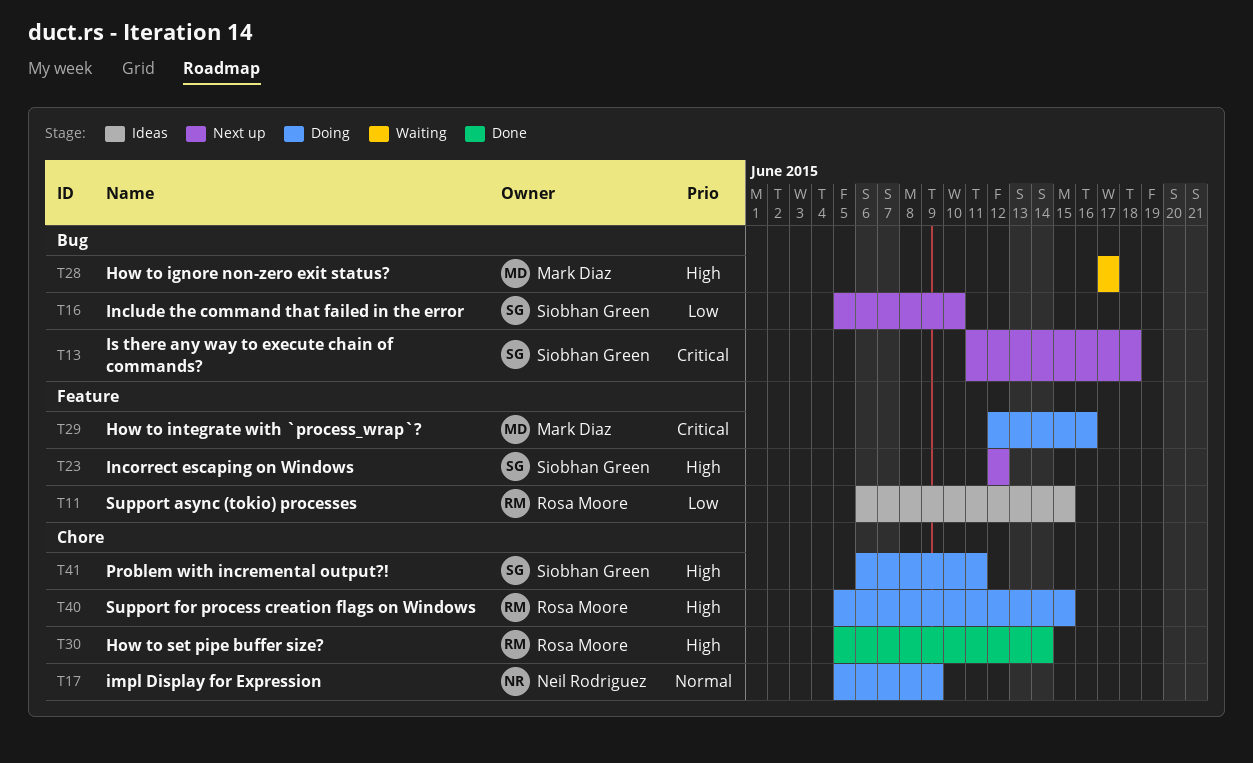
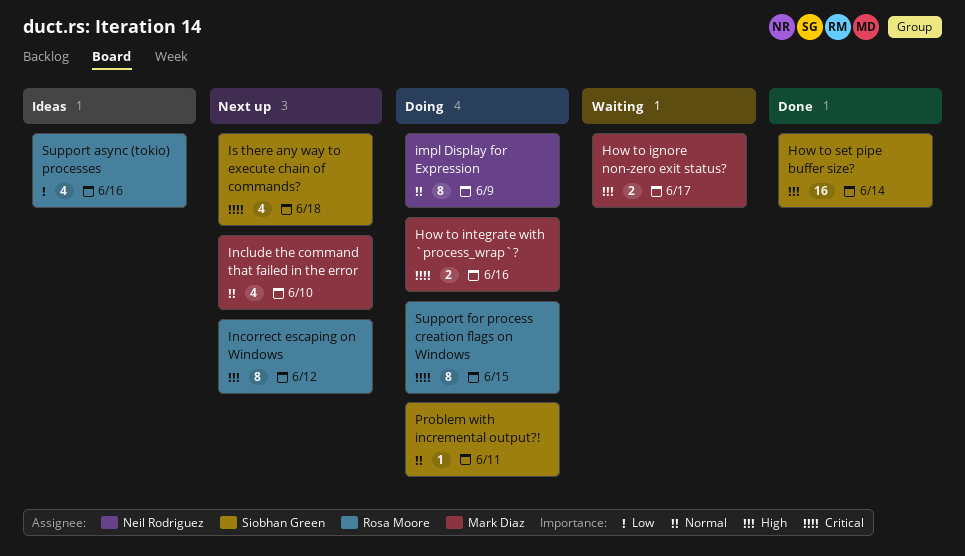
How to set pipe buffer size?, owner: Rosa Moore -> Siobhan Green
Include the command that failed in the error, owner: Siobhan Green -> Mark Diaz
Include the command that failed in the error, priority: Low -> Normal
Incorrect escaping on Windows, owner: Siobhan Green -> Rosa Moore
Problem with incremental output?!, priority: High -> Normal
Support async (tokio) processes, due: Jun 15 -> Jun 16
Support for process creation flags on Windows, priority: High -> Critical

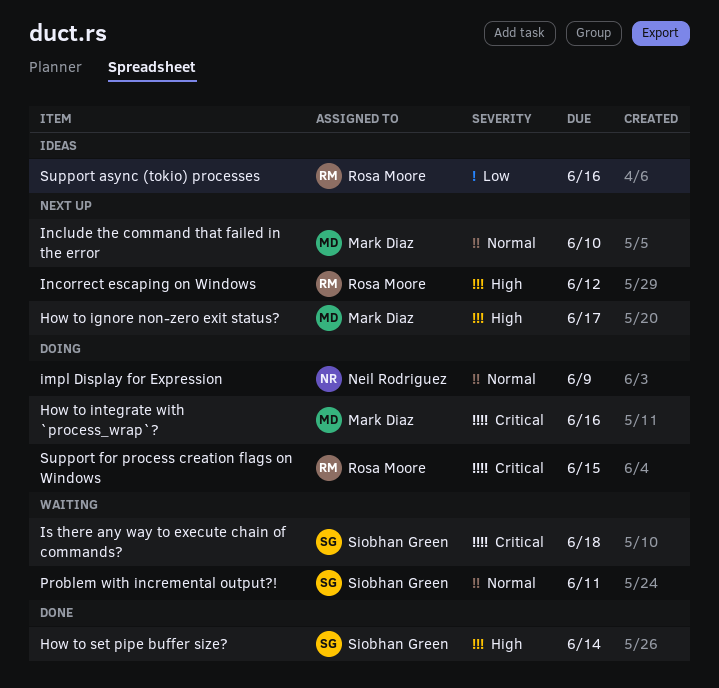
How to ignore non-zero exit status?, status: Waiting -> Next up
Is there any way to execute chain of commands?, status: Next up -> Waiting
Problem with incremental output?!, status: Doing -> Waiting

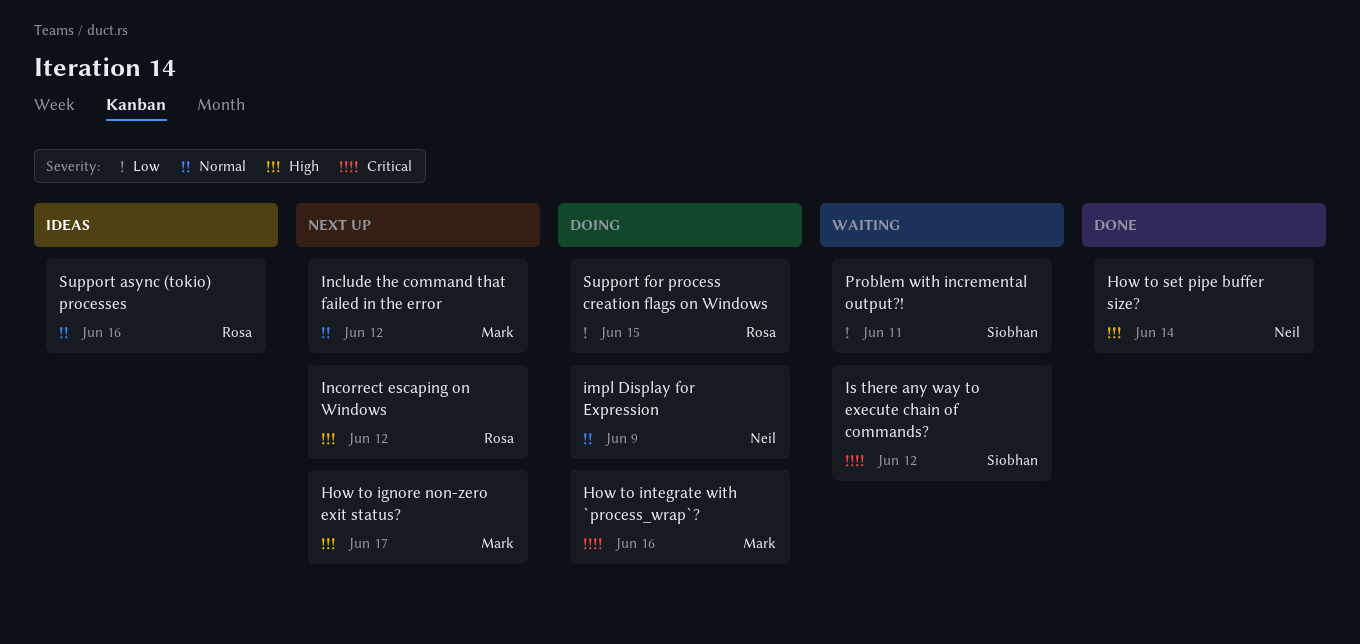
How to set pipe buffer size?, owner: Siobhan Green -> Neil Rodriguez
Include the command that failed in the error, due: Jun 10 -> Jun 12
Is there any way to execute chain of commands?, due: Jun 18 -> Jun 12
Problem with incremental output?!, priority: Normal -> Low
Support async (tokio) processes, priority: Low -> Normal
Support for process creation flags on Windows, priority: Critical -> Low

